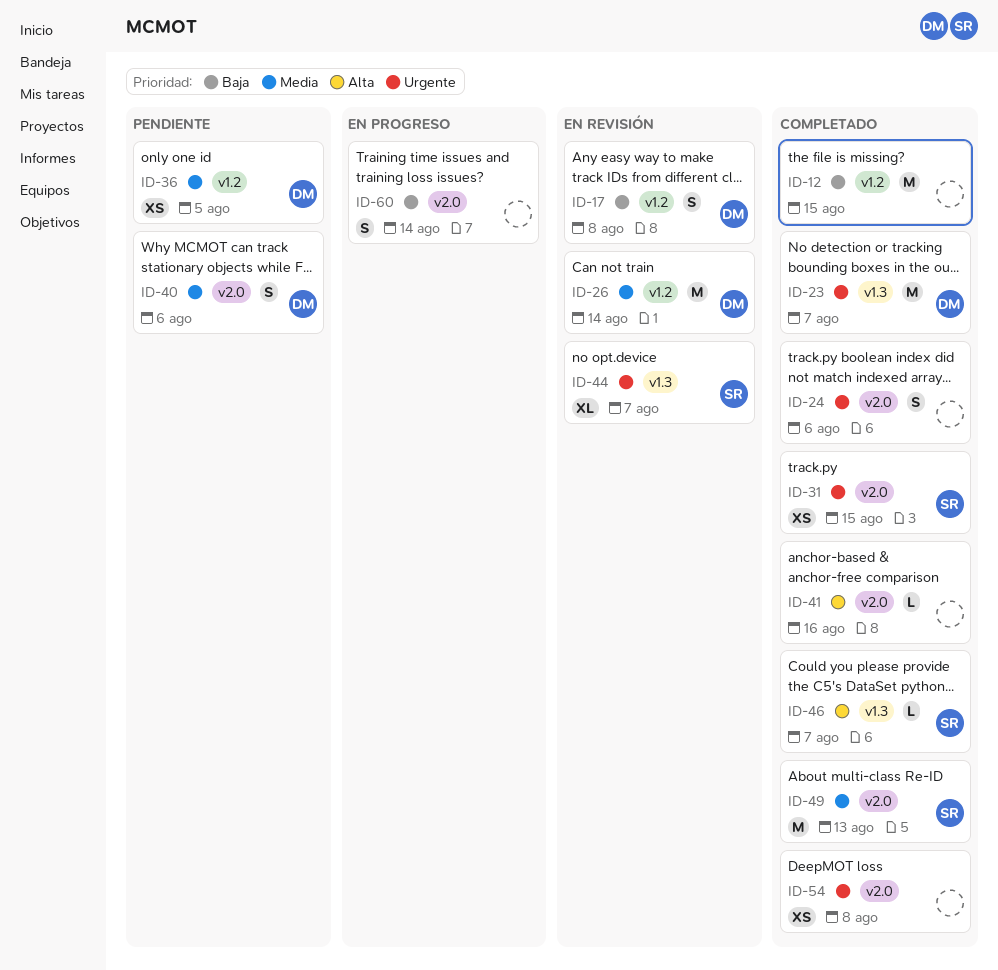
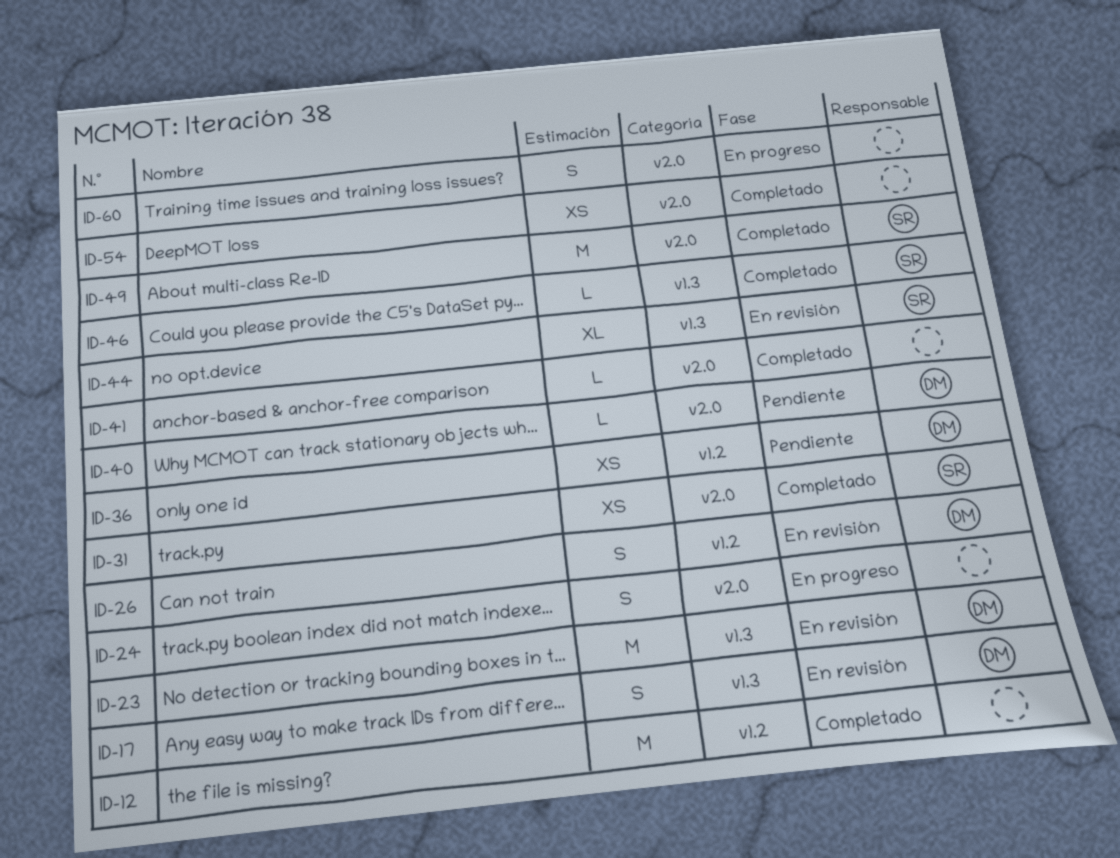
ID-17, label: v1.2 -> v1.3
ID-23, status: Completado -> En revisión
ID-24, status: Completado -> En progreso
ID-26, estimate: M -> S
ID-40, estimate: S -> L

